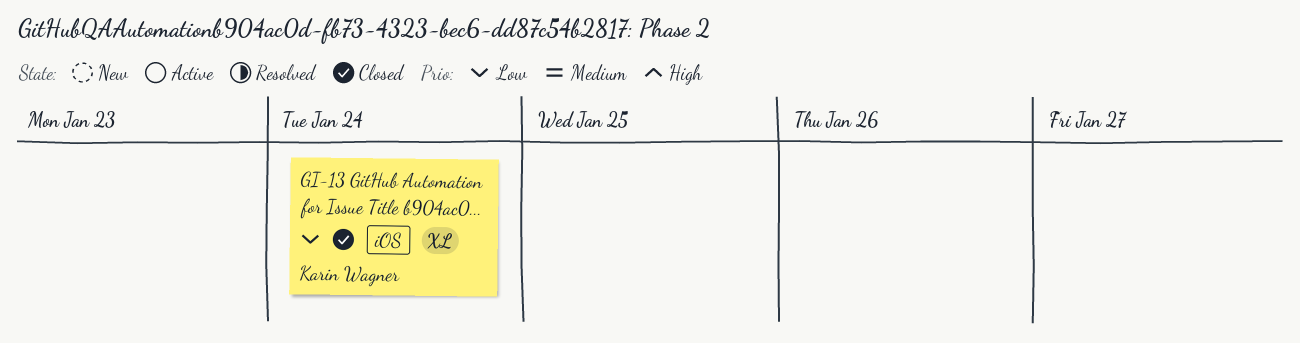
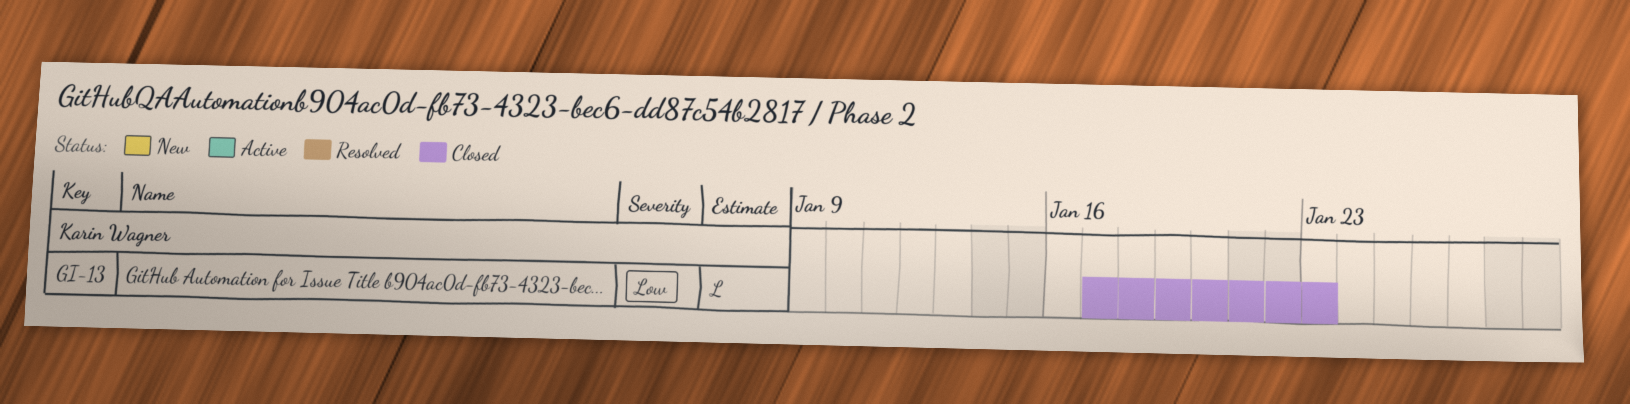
GI-13, estimate: XL -> L
GI-13, due: Jan 24 -> Jan 23

